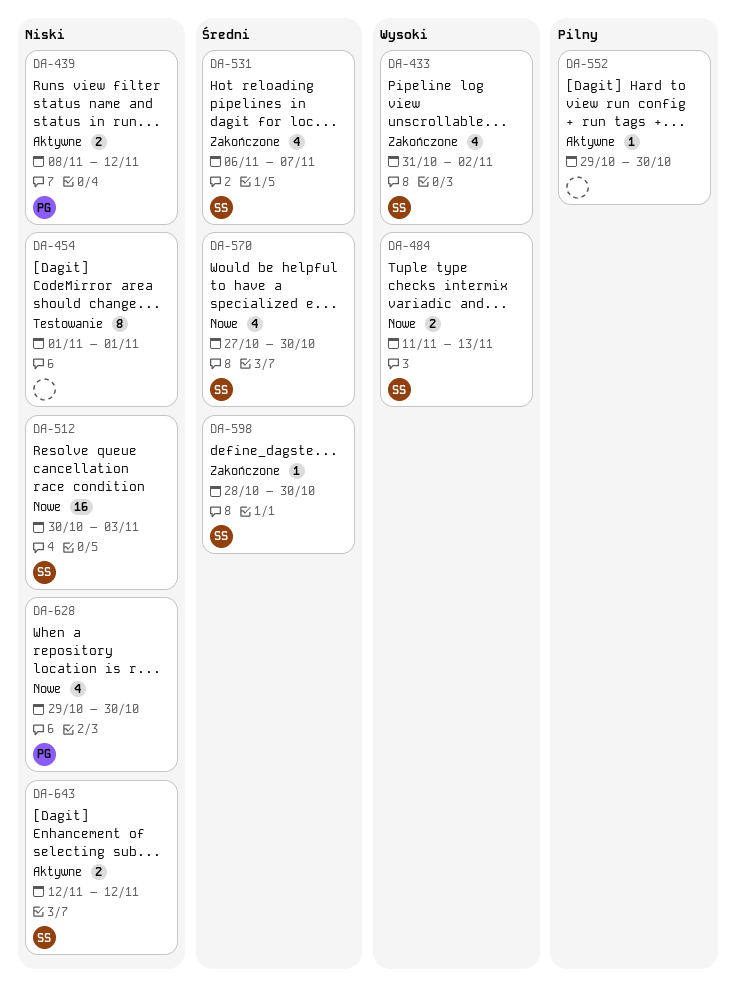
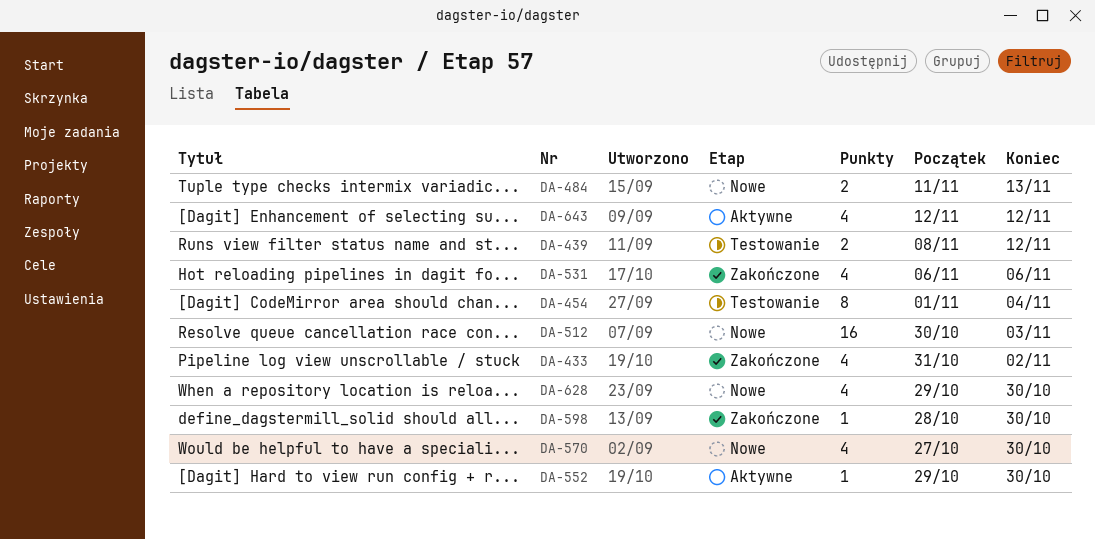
DA-439, status: Aktywne -> Testowanie
DA-454, due: Nov 1 -> Nov 4
DA-531, due: Nov 7 -> Nov 6
DA-643, estimate: 2 -> 4

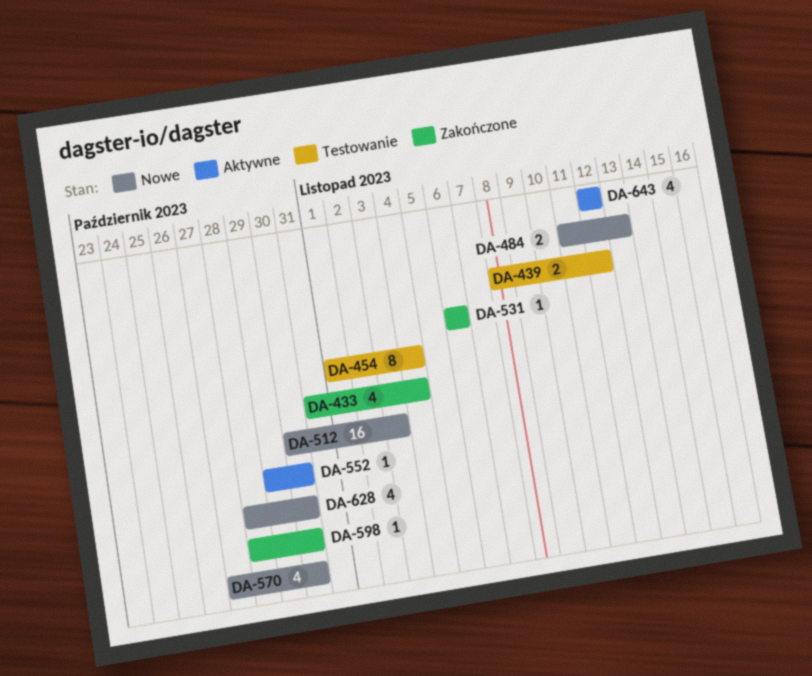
DA-433, due: Nov 2 -> Nov 4
DA-531, estimate: 4 -> 1
DA-628, start: Oct 29 -> Oct 28

